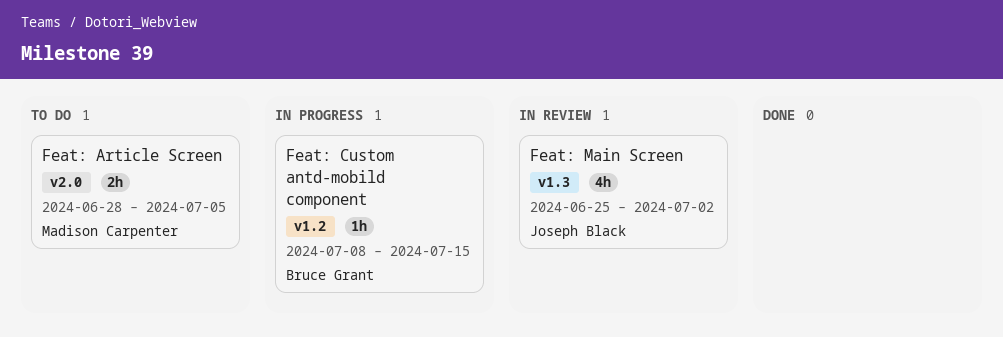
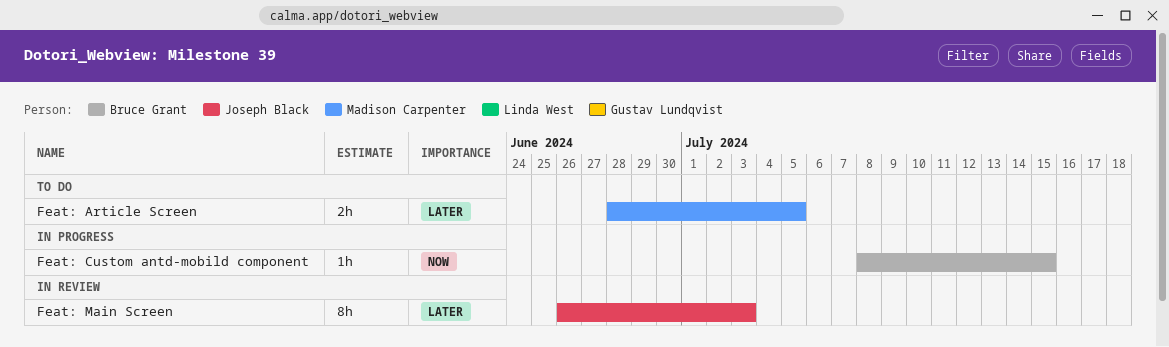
Feat: Main Screen, estimate: 4h -> 8h
Feat: Main Screen, start: Jun 25 -> Jun 26
Feat: Main Screen, due: Jul 2 -> Jul 3

